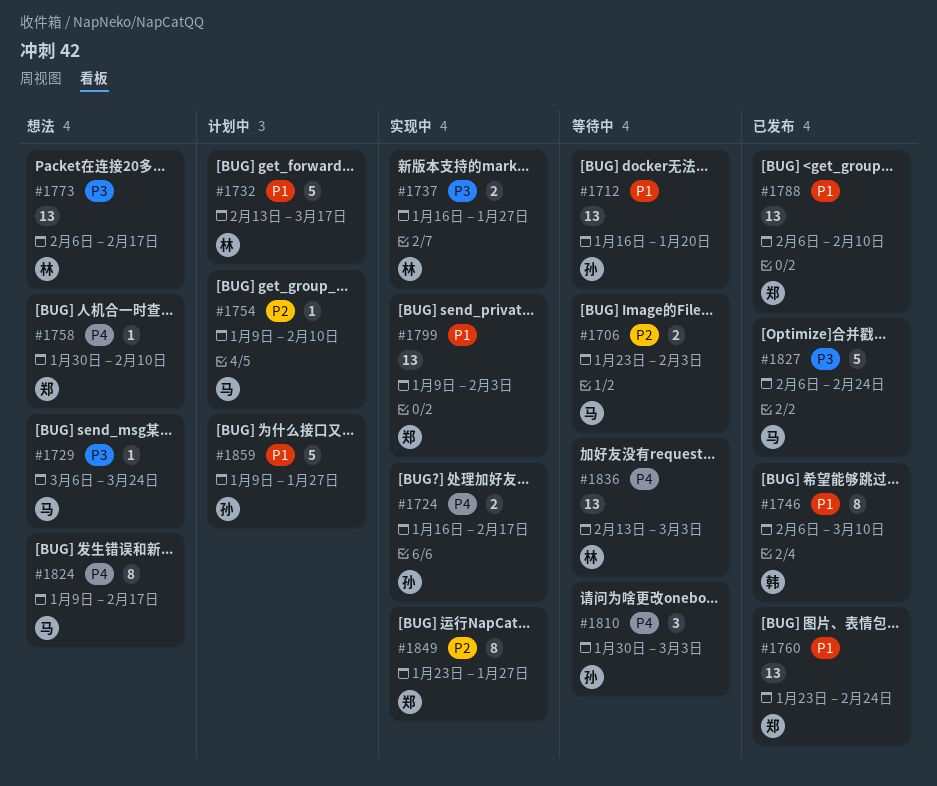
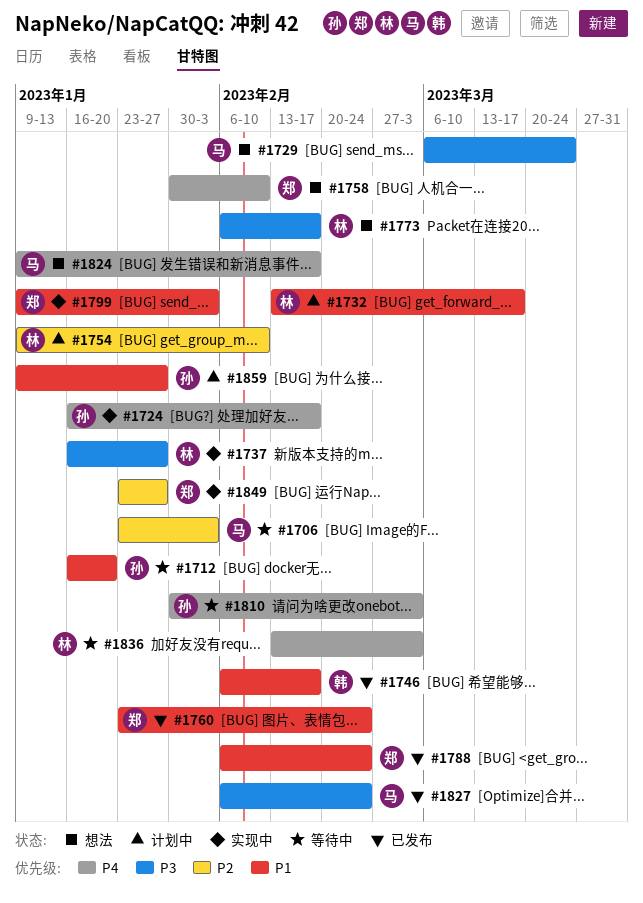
#1746, due: Mar 10 -> Feb 17
#1754, owner: 马 -> 林
#1788, due: Feb 10 -> Feb 24

